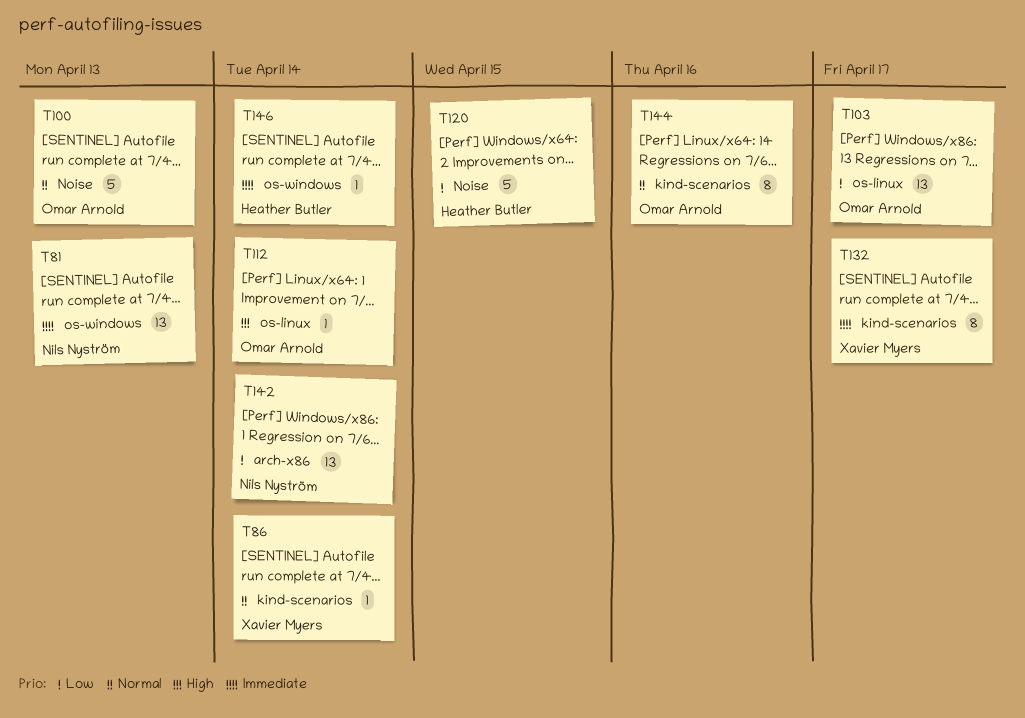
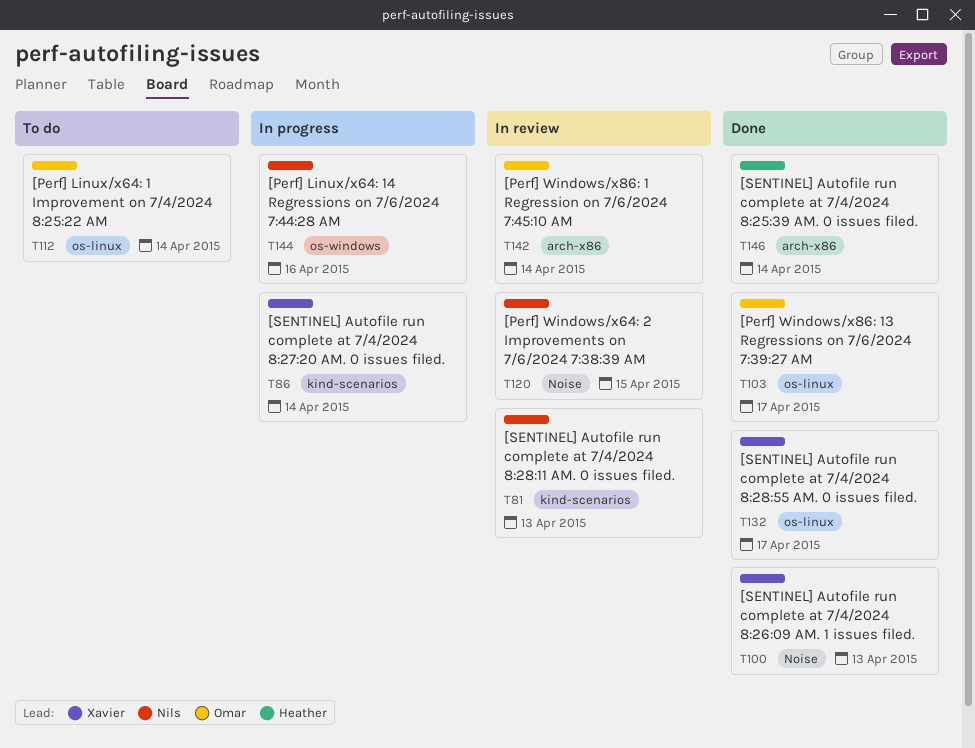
T81, label: os-windows -> kind-scenarios
T100, owner: Omar Arnold -> Xavier Myers
T120, owner: Heather Butler -> Nils Nyström
T132, label: kind-scenarios -> os-linux
T142, owner: Nils Nyström -> Omar Arnold
T144, owner: Omar Arnold -> Nils Nyström
T144, label: kind-scenarios -> os-windows
T146, label: os-windows -> arch-x86

